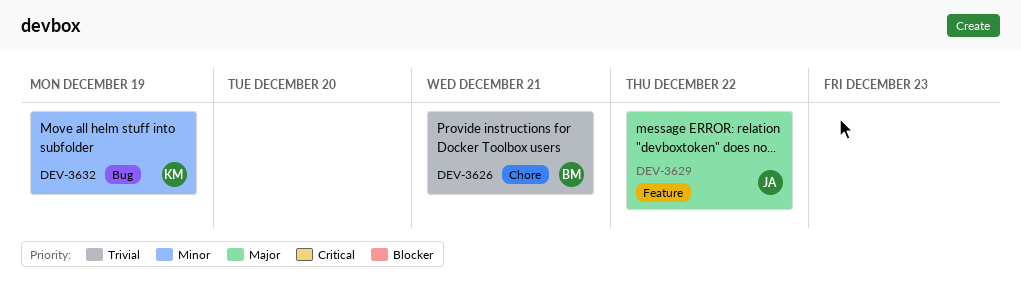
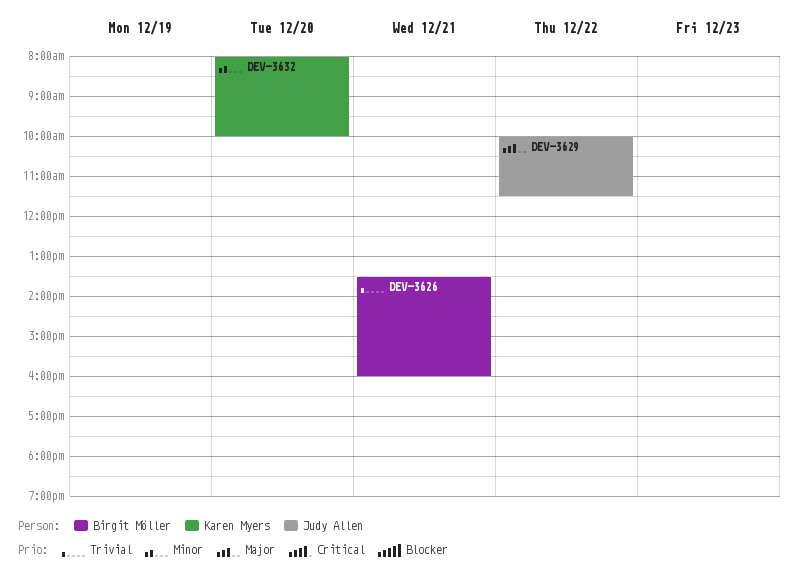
DEV-3632, day: Dec 19 -> Dec 20

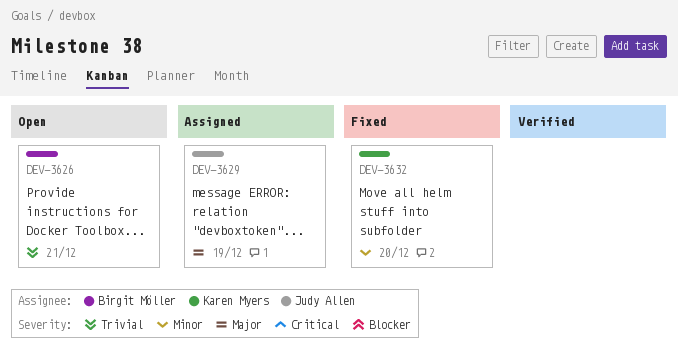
DEV-3629, day: Dec 22 -> Dec 19

